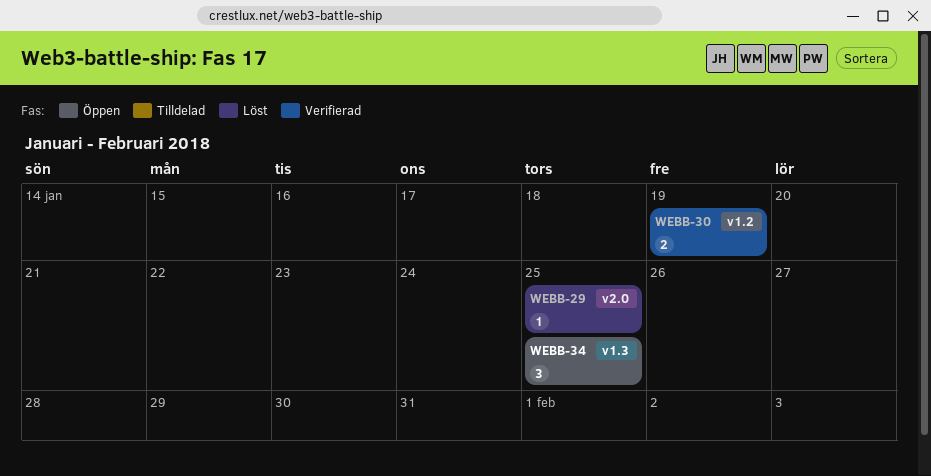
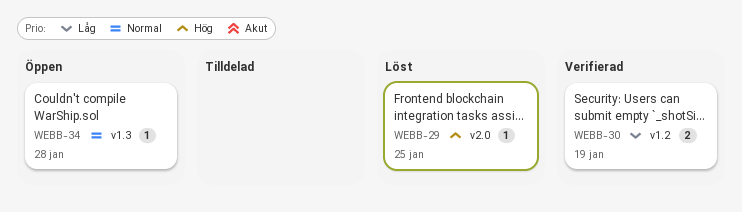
WEBB-34, estimate: 3 -> 1
WEBB-34, due: Jan 25 -> Jan 28

